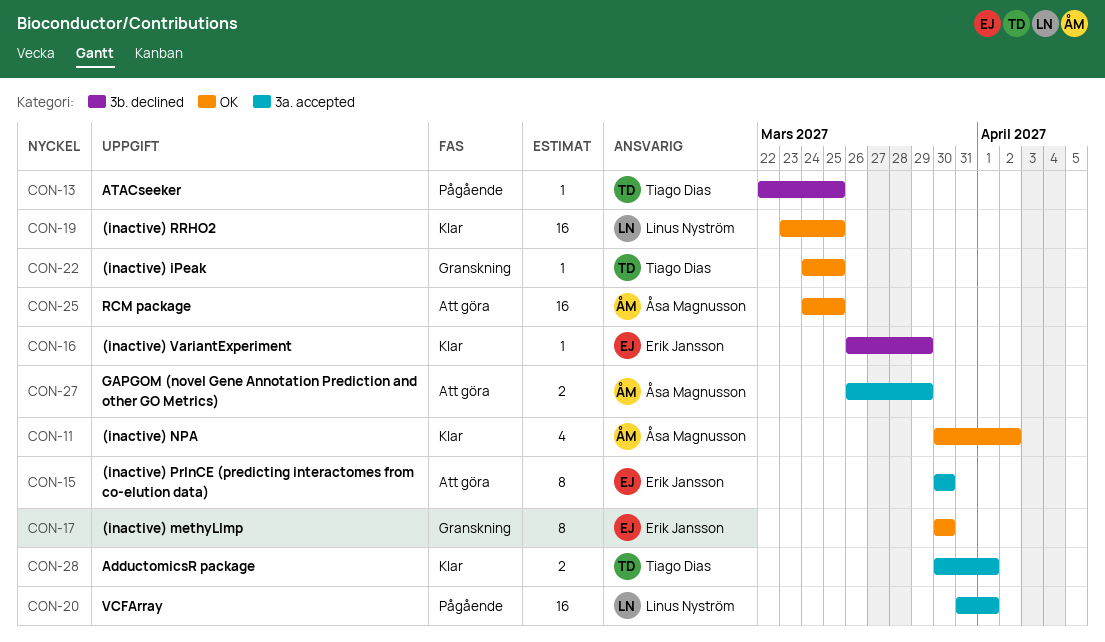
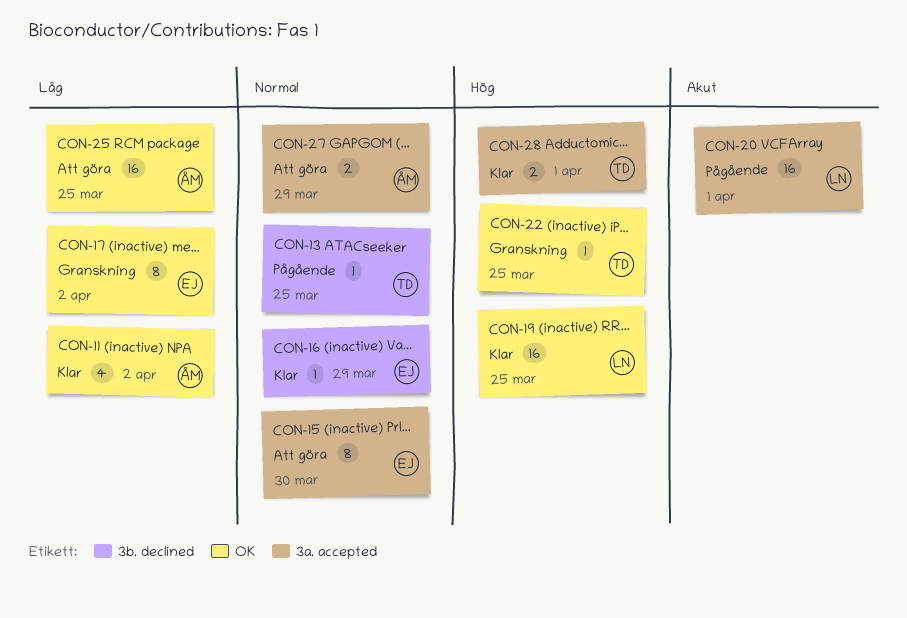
CON-17, due: Mar 30 -> Apr 2

